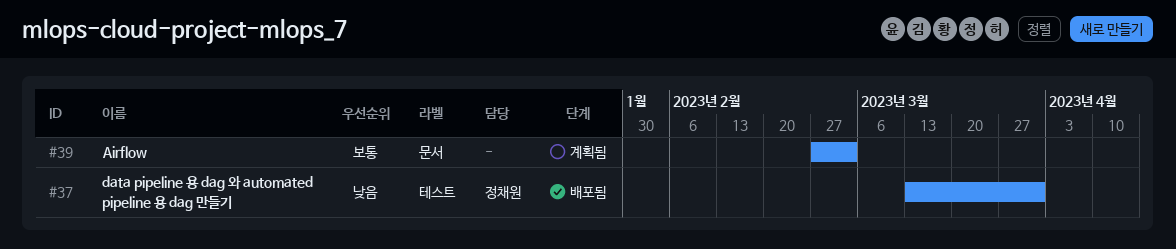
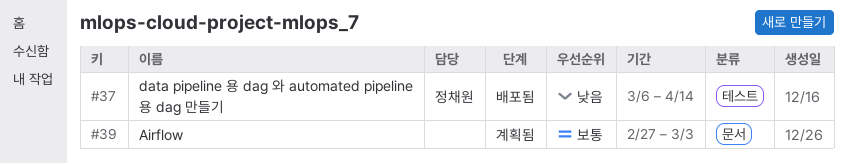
#37, start: Mar 13 -> Mar 6
#37, due: Mar 31 -> Apr 14

